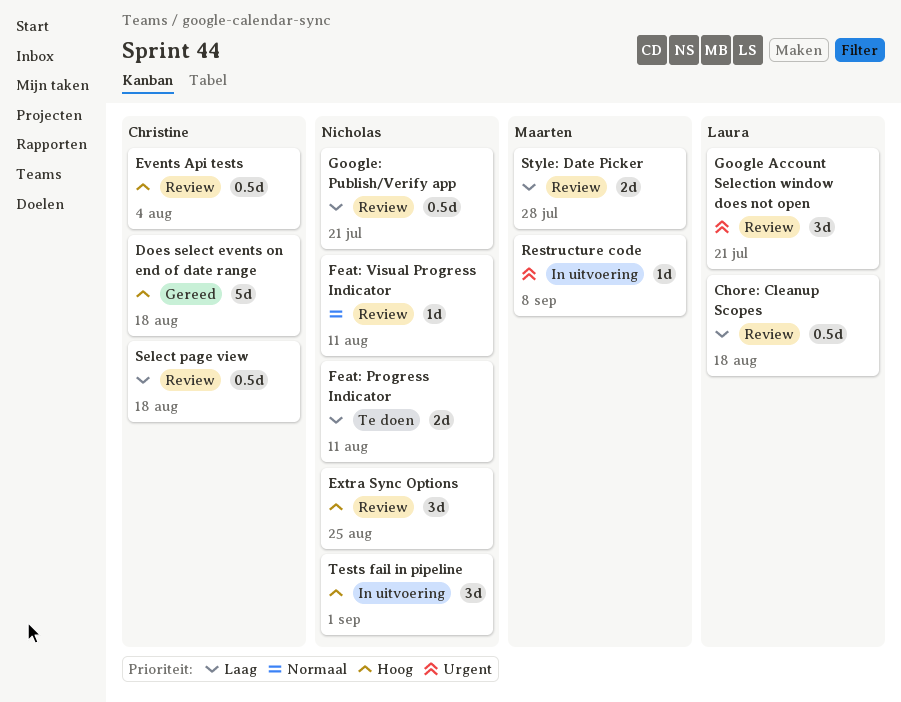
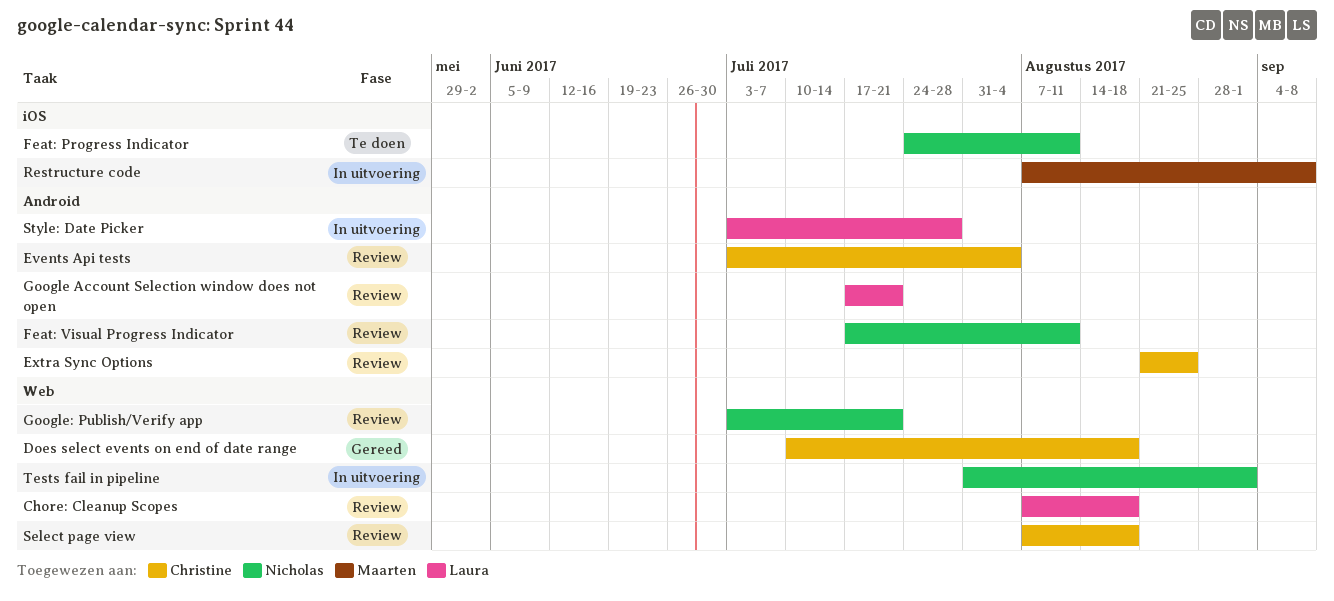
Extra Sync Options, owner: Nicholas -> Christine
Style: Date Picker, status: Review -> In uitvoering
Style: Date Picker, owner: Maarten -> Laura

